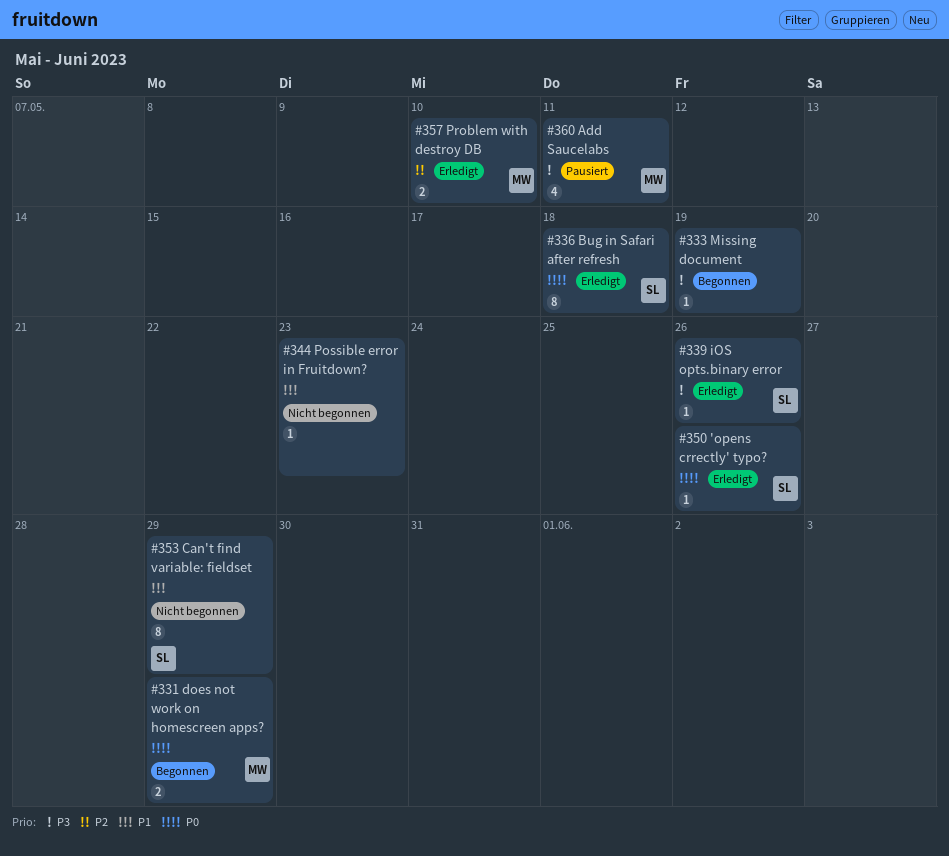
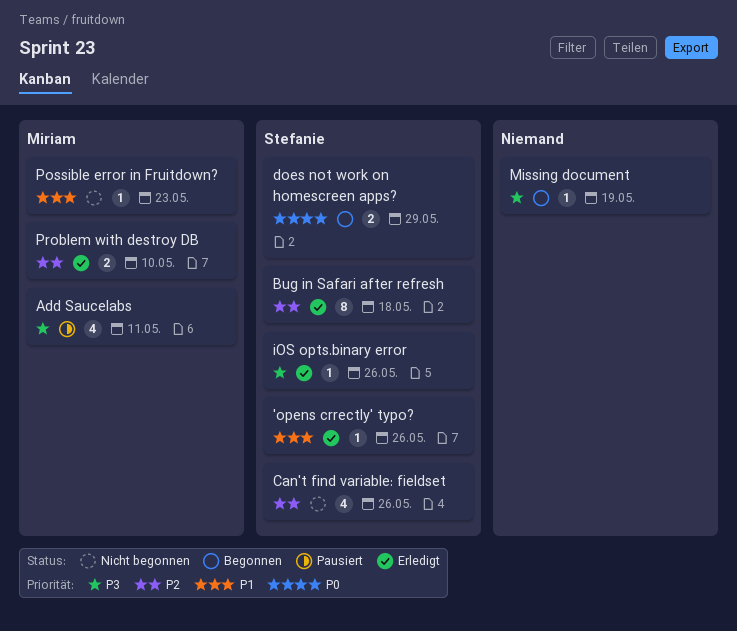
'opens crrectly' typo?, priority: P0 -> P1
Bug in Safari after refresh, priority: P0 -> P2
Can't find variable: fieldset, priority: P1 -> P2
Can't find variable: fieldset, estimate: 8 -> 4
Can't find variable: fieldset, due: May 29 -> May 26
does not work on homescreen apps?, owner: Miriam -> Stefanie
Possible error in Fruitdown?, owner: none -> Miriam

